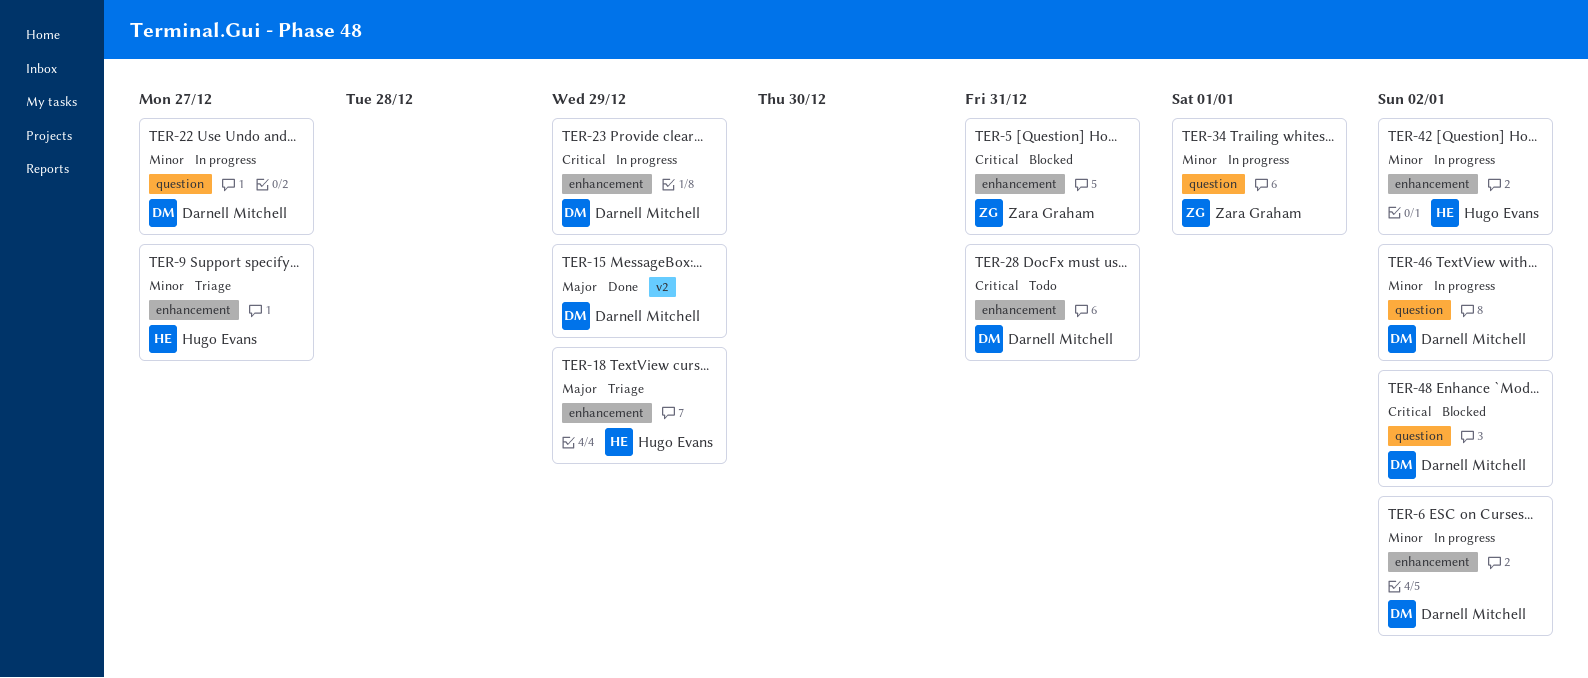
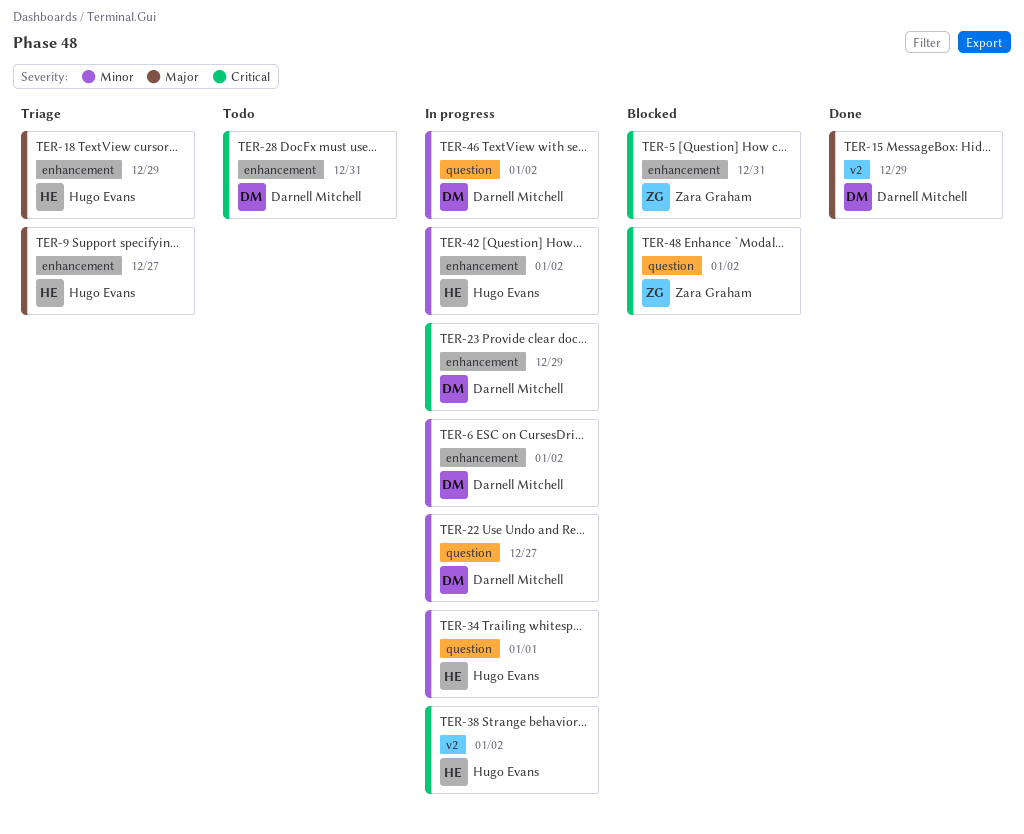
TER-9, priority: Minor -> Major
TER-34, owner: Zara Graham -> Hugo Evans
TER-38: none -> present
TER-48, owner: Darnell Mitchell -> Zara Graham

